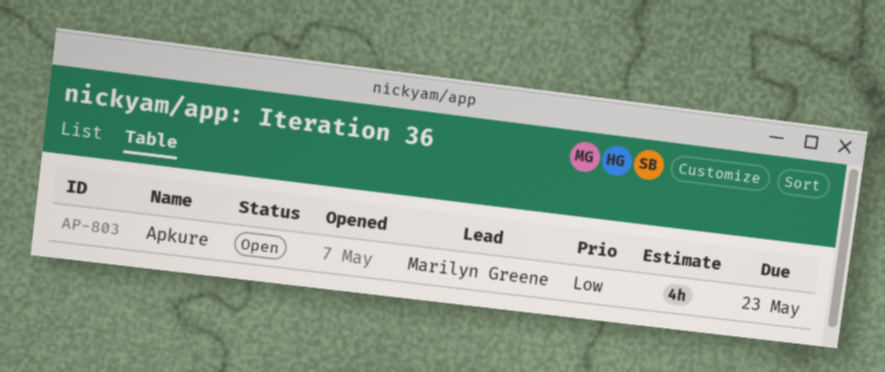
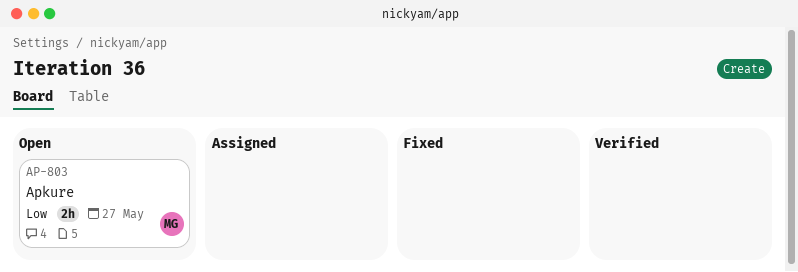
AP-803, estimate: 4h -> 2h
AP-803, due: May 23 -> May 27

